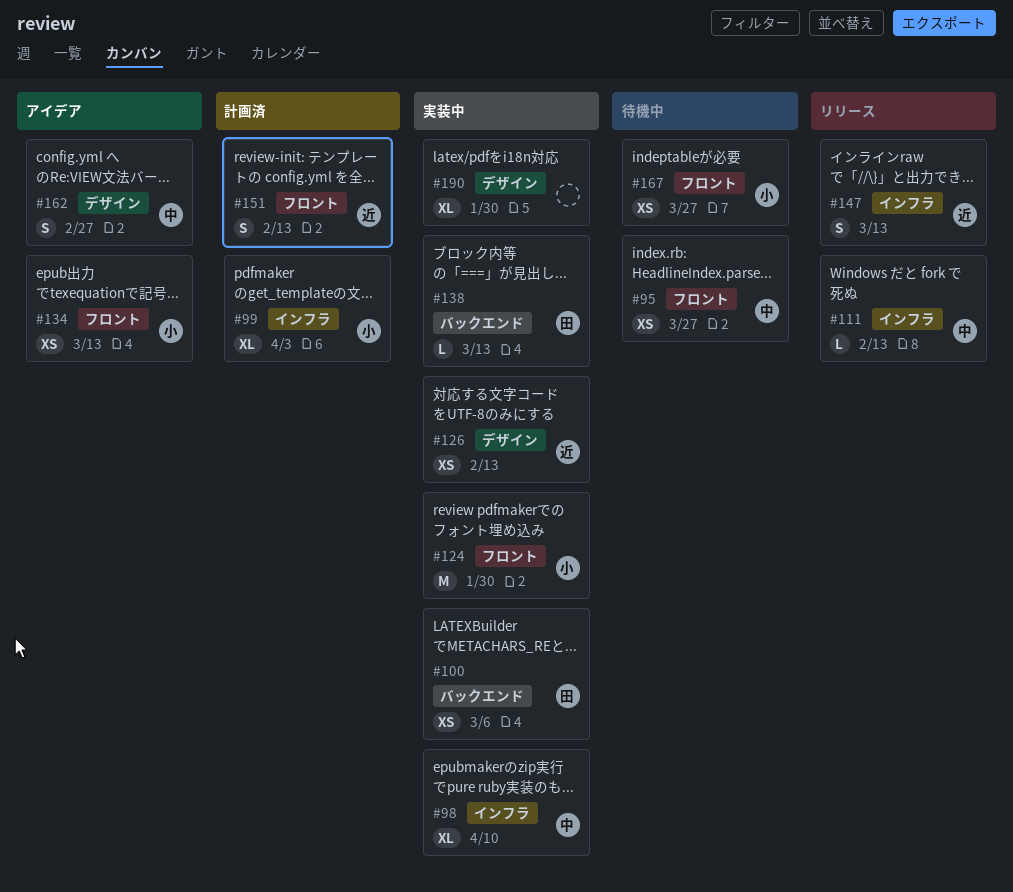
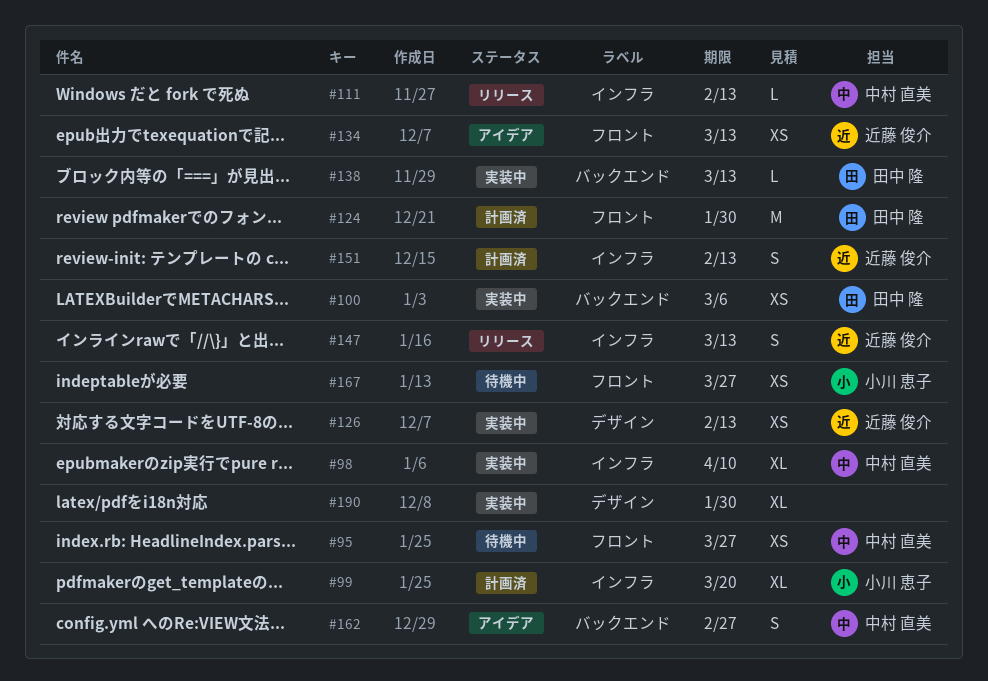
#99, due: Apr 3 -> Mar 20
#124, status: 実装中 -> 計画済
#124, owner: 小川 恵子 -> 田中 隆
#134, owner: 小川 恵子 -> 近藤 俊介
#151, label: フロント -> インフラ
#162, label: デザイン -> バックエンド

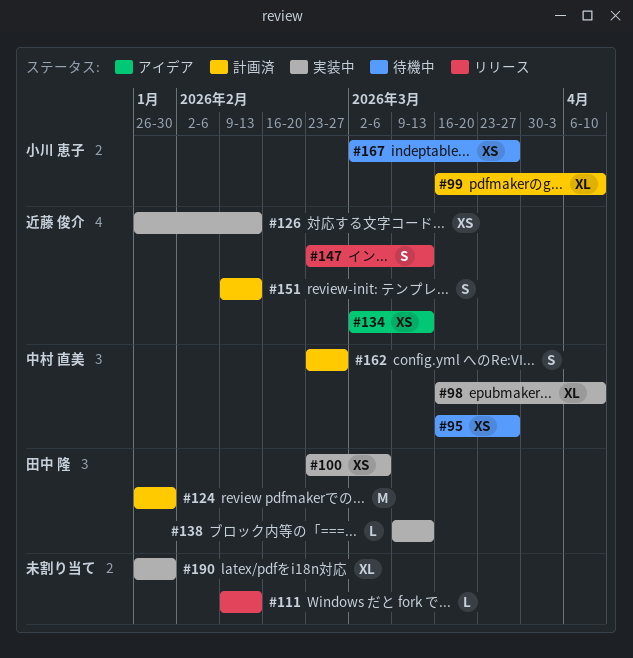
#99, due: Mar 20 -> Apr 10
#111, owner: 中村 直美 -> none
#162, status: アイデア -> 計画済

